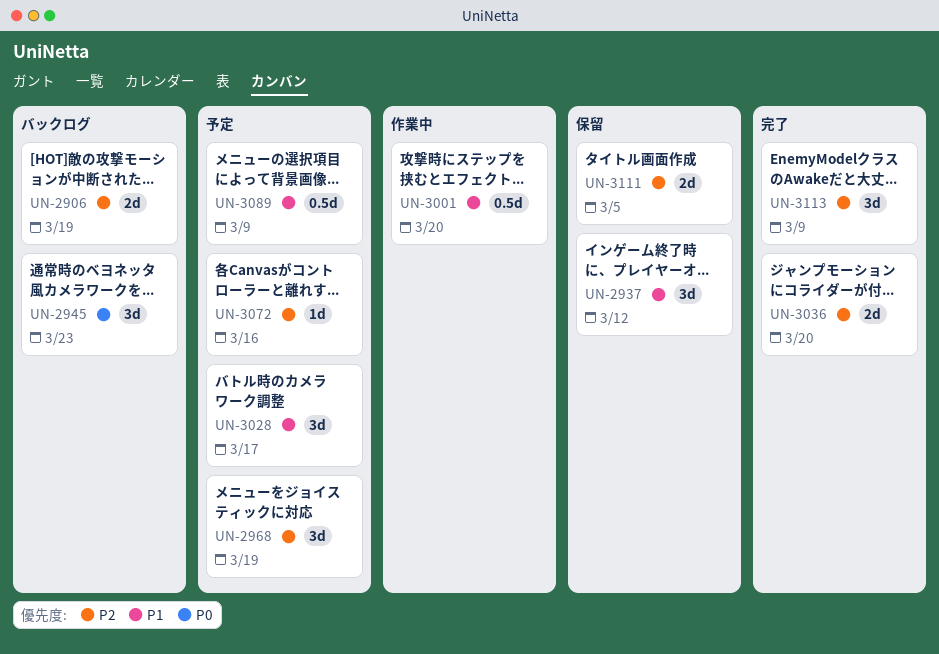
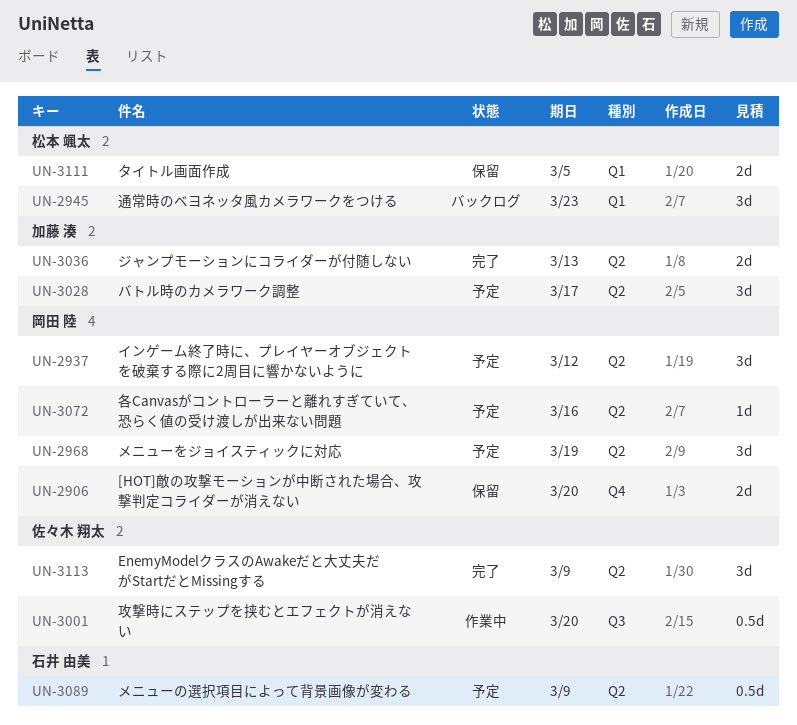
UN-2906, status: バックログ -> 保留
UN-2906, due: Mar 19 -> Mar 20
UN-2937, status: 保留 -> 予定
UN-3036, due: Mar 20 -> Mar 13

